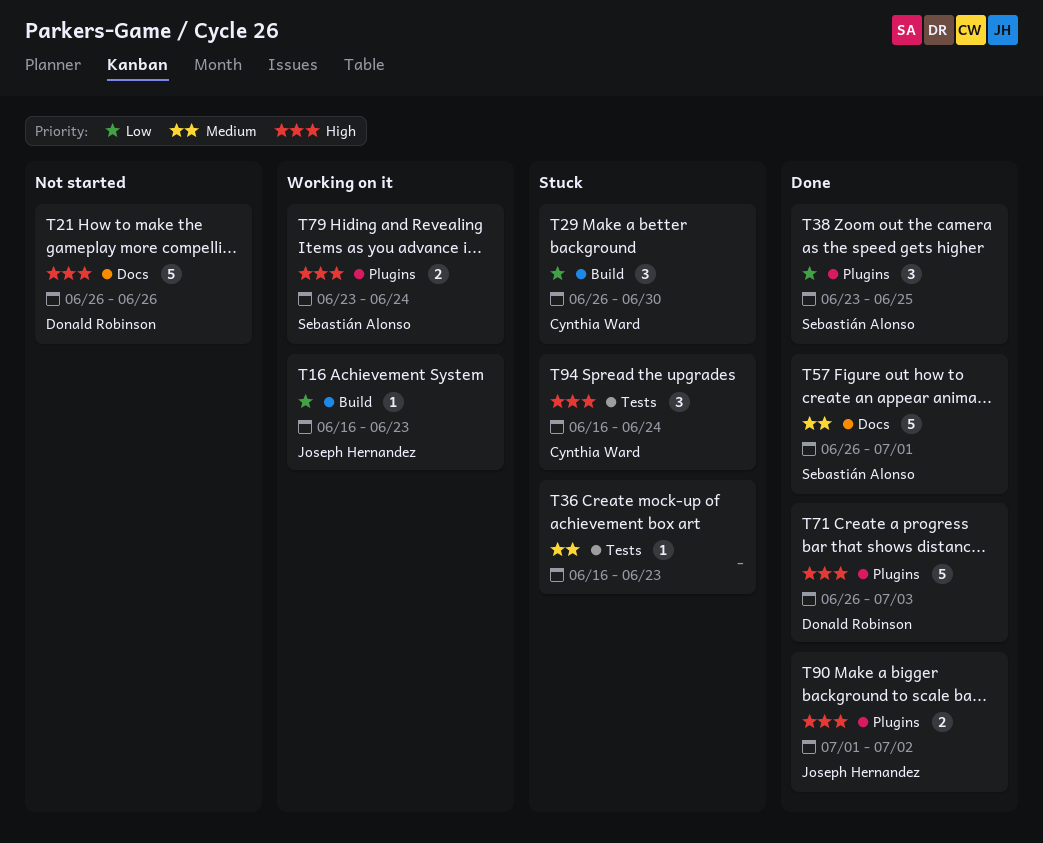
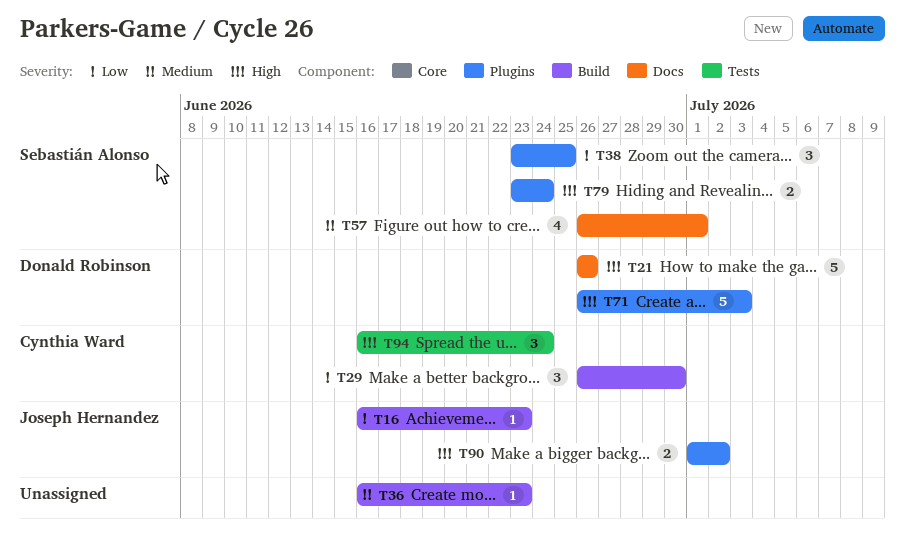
T36, label: Tests -> Build
T57, estimate: 5 -> 4

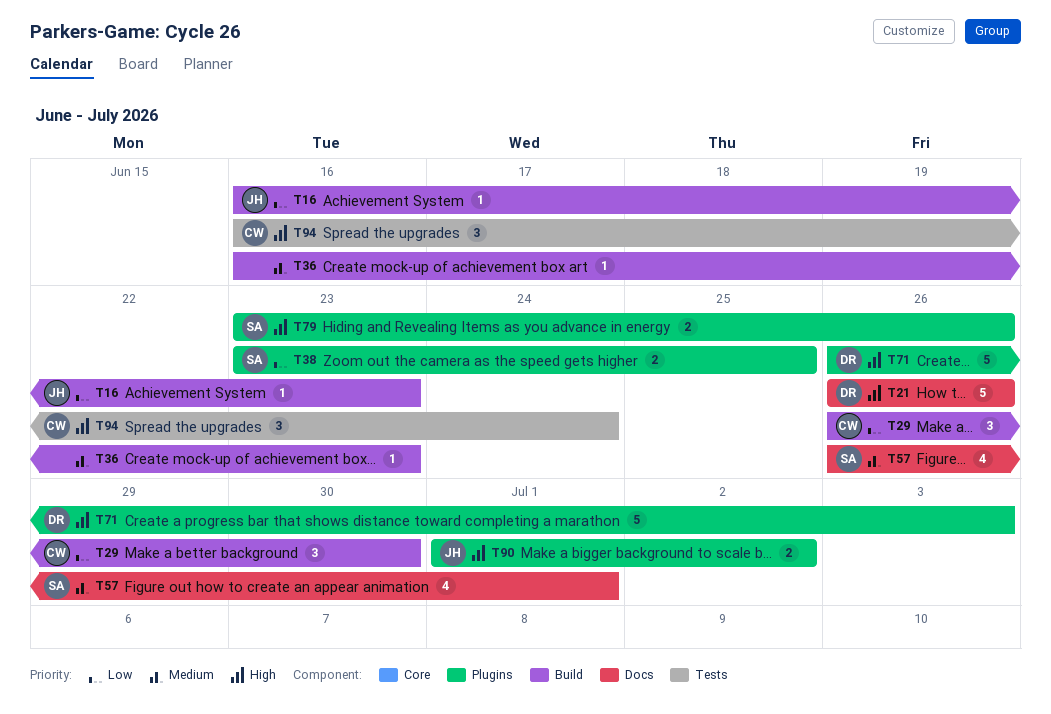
T38, estimate: 3 -> 2
T79, due: Jun 24 -> Jun 26

